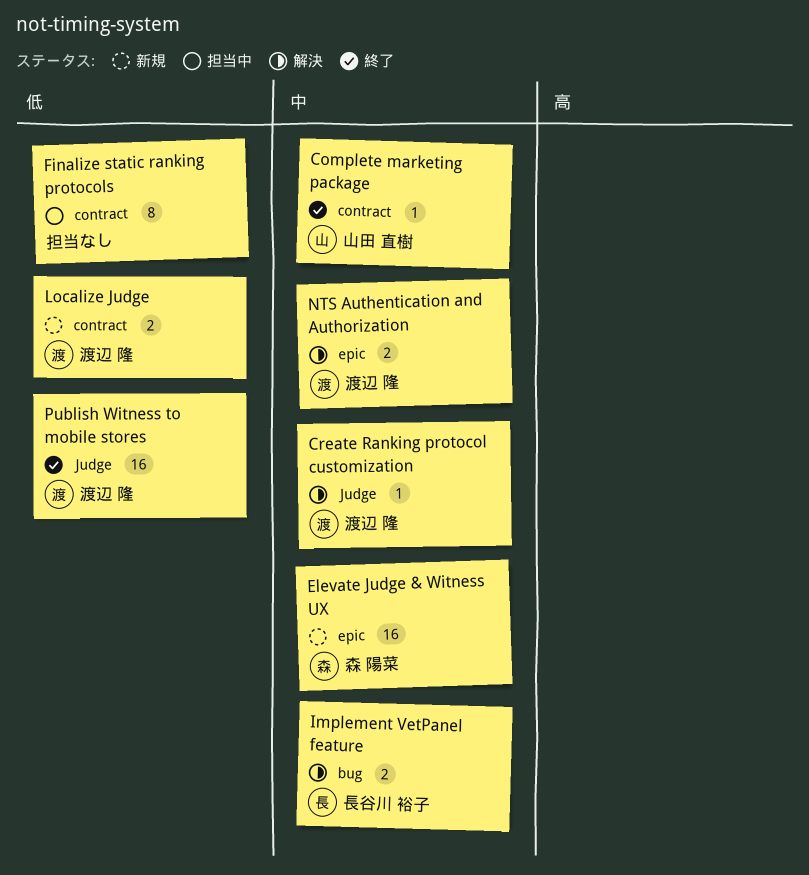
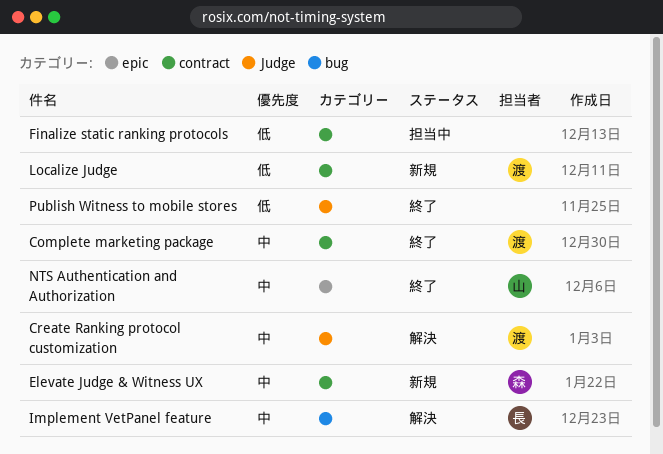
Complete marketing package, owner: 山田 直樹 -> 渡辺 隆
Elevate Judge & Witness UX, label: epic -> contract
NTS Authentication and Authorization, status: 解決 -> 終了
NTS Authentication and Authorization, owner: 渡辺 隆 -> 山田 直樹
Publish Witness to mobile stores, owner: 渡辺 隆 -> none

